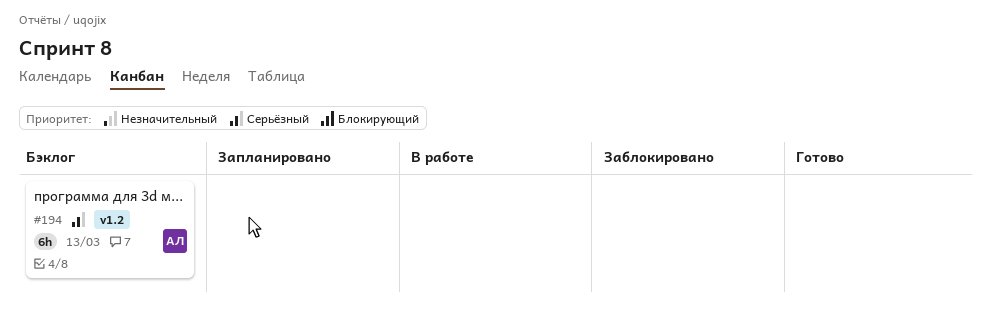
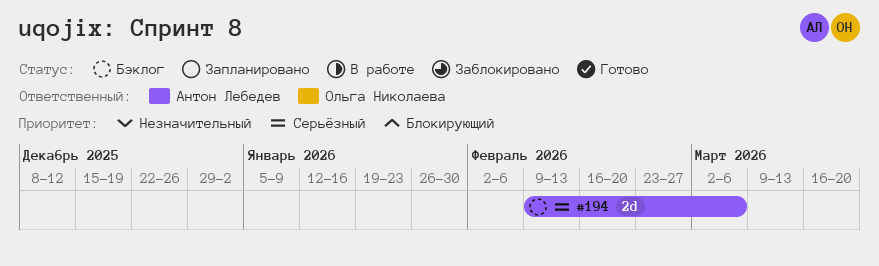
#194, estimate: 6h -> 2d
#194, due: Mar 13 -> Mar 6

